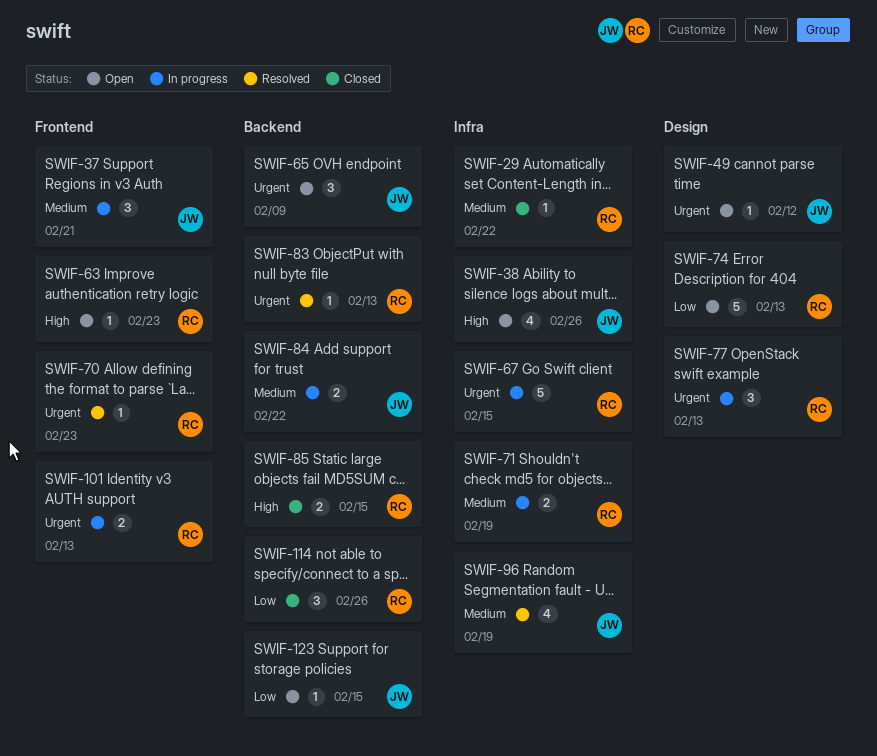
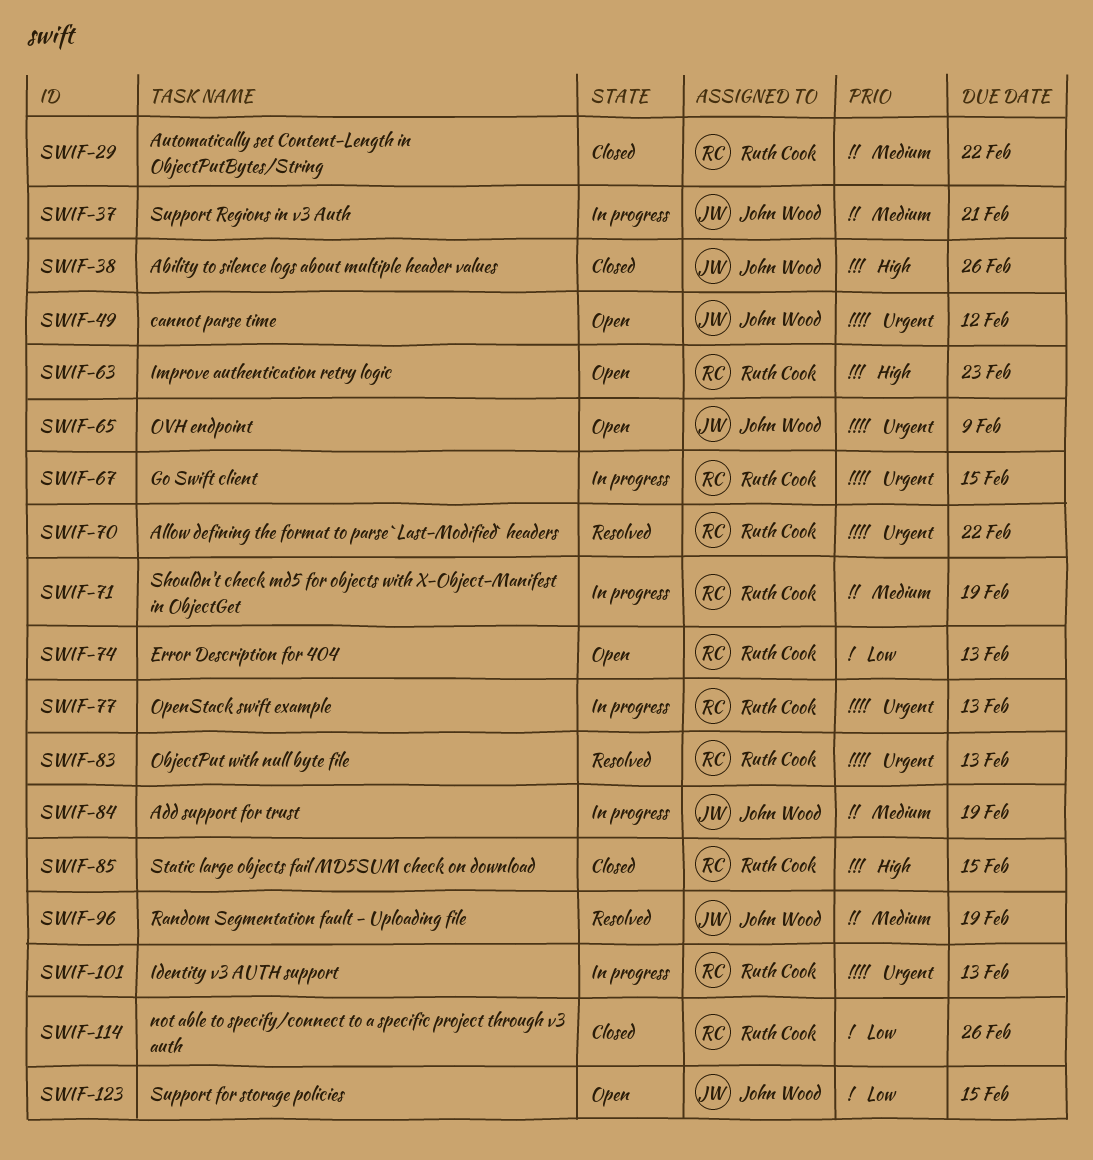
SWIF-38, status: Open -> Closed
SWIF-70, due: Feb 23 -> Feb 22
SWIF-84, due: Feb 22 -> Feb 19

